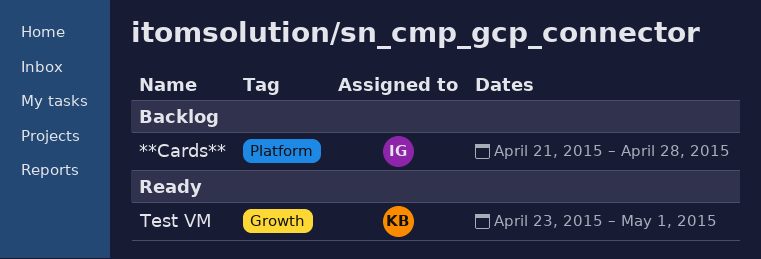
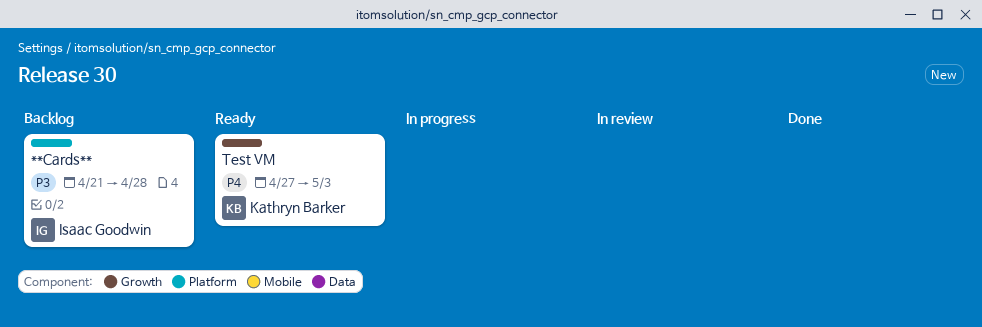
Test VM, start: Apr 23 -> Apr 27
Test VM, due: May 1 -> May 3

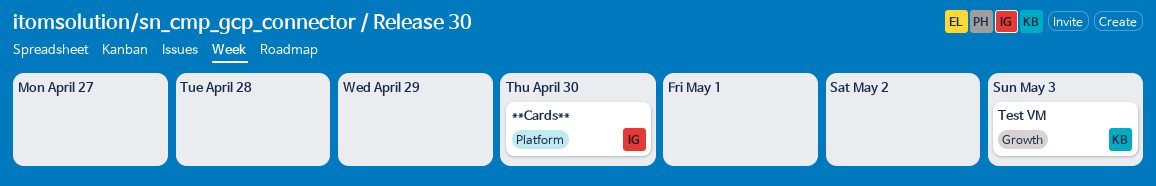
**Cards**, due: Apr 28 -> Apr 30

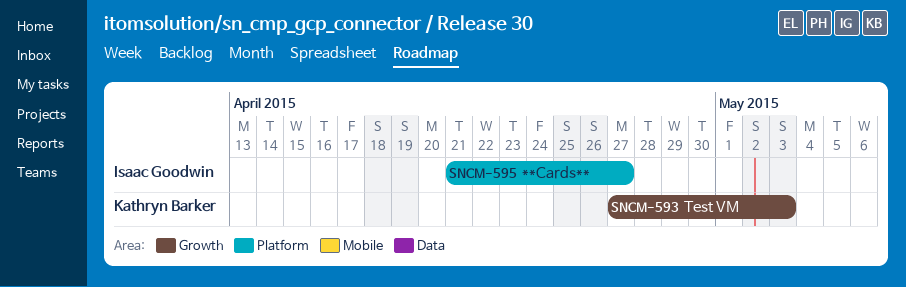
**Cards**, due: Apr 30 -> Apr 27

